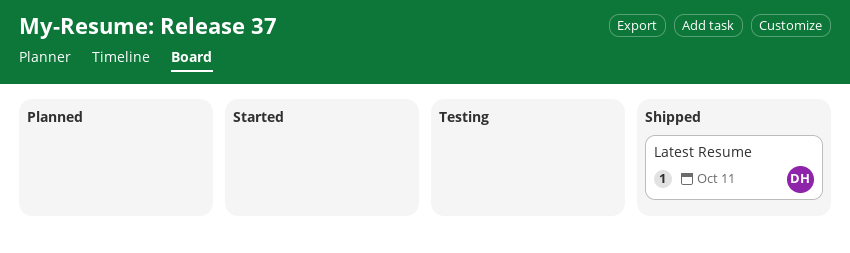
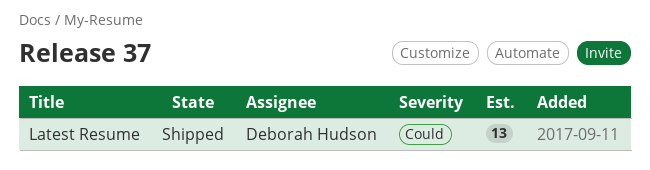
Latest Resume, estimate: 1 -> 13

